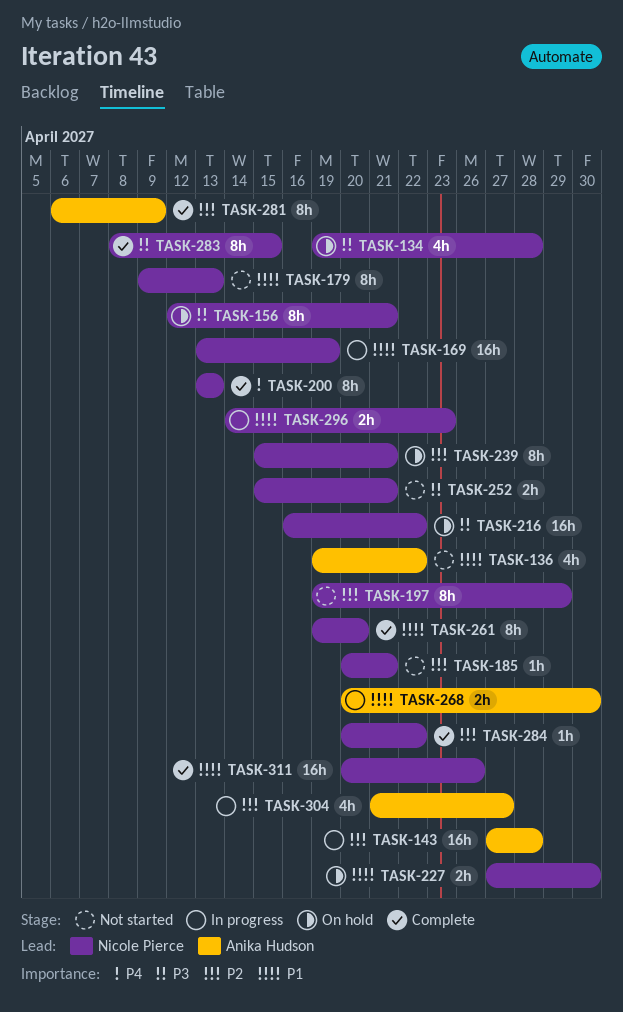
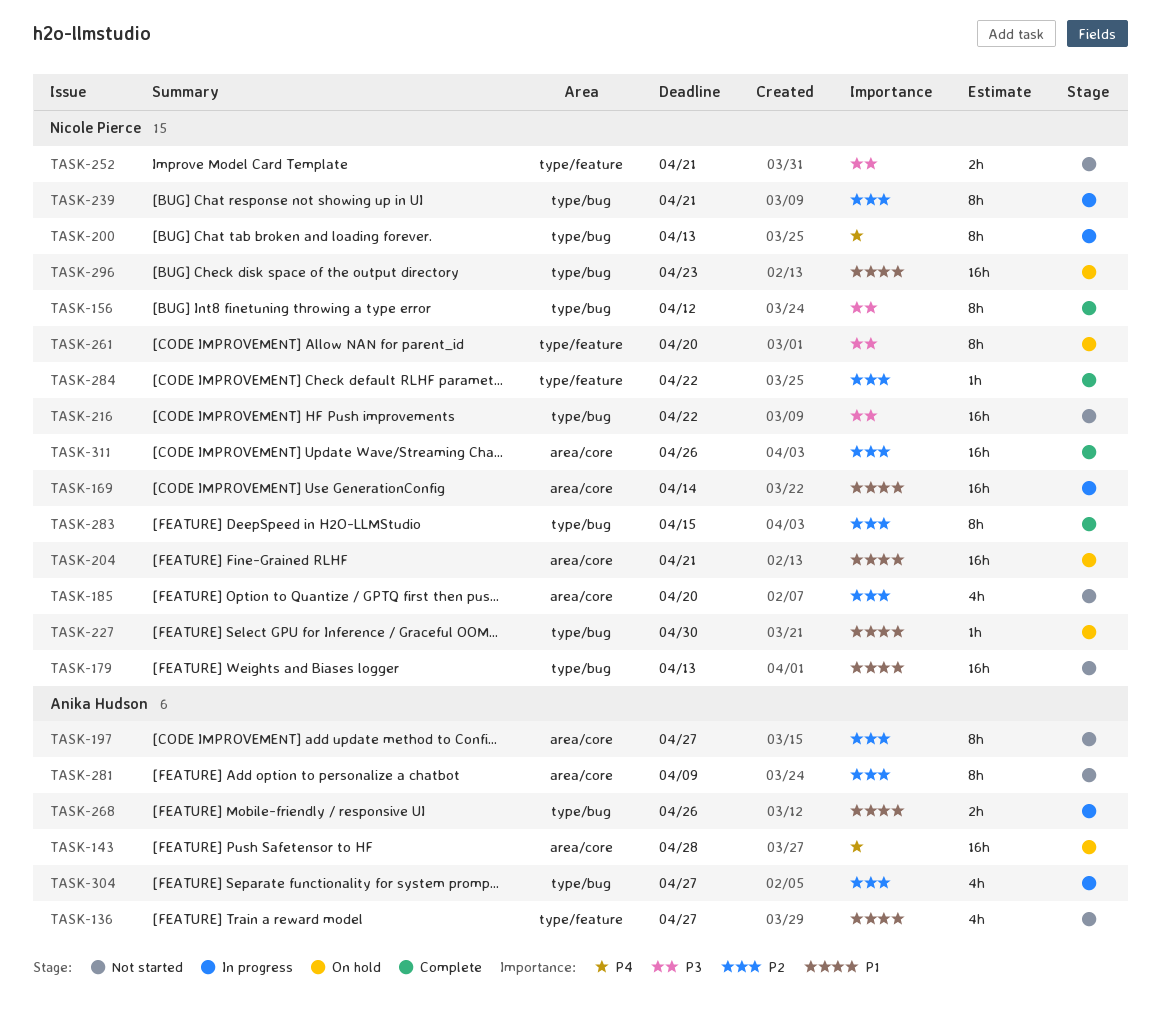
TASK-134: present -> none
TASK-136, due: Apr 22 -> Apr 27
TASK-143, status: In progress -> On hold
TASK-143, priority: P2 -> P4
TASK-156, status: On hold -> Complete
TASK-156, due: Apr 21 -> Apr 12
TASK-169, due: Apr 19 -> Apr 14
TASK-179, estimate: 8h -> 16h
TASK-185, estimate: 1h -> 4h
TASK-185, due: Apr 21 -> Apr 20
TASK-197, owner: Nicole Pierce -> Anika Hudson
TASK-197, due: Apr 29 -> Apr 27
TASK-200, status: Complete -> In progress
TASK-204: none -> present
TASK-216, status: On hold -> Not started
TASK-227, estimate: 2h -> 1h
TASK-239, status: On hold -> In progress
TASK-261, status: Complete -> On hold
TASK-261, priority: P1 -> P3
TASK-268, due: Apr 30 -> Apr 26
TASK-281, status: Complete -> Not started
TASK-283, priority: P3 -> P2
TASK-296, status: In progress -> On hold
TASK-296, estimate: 2h -> 16h
TASK-311, priority: P1 -> P2

